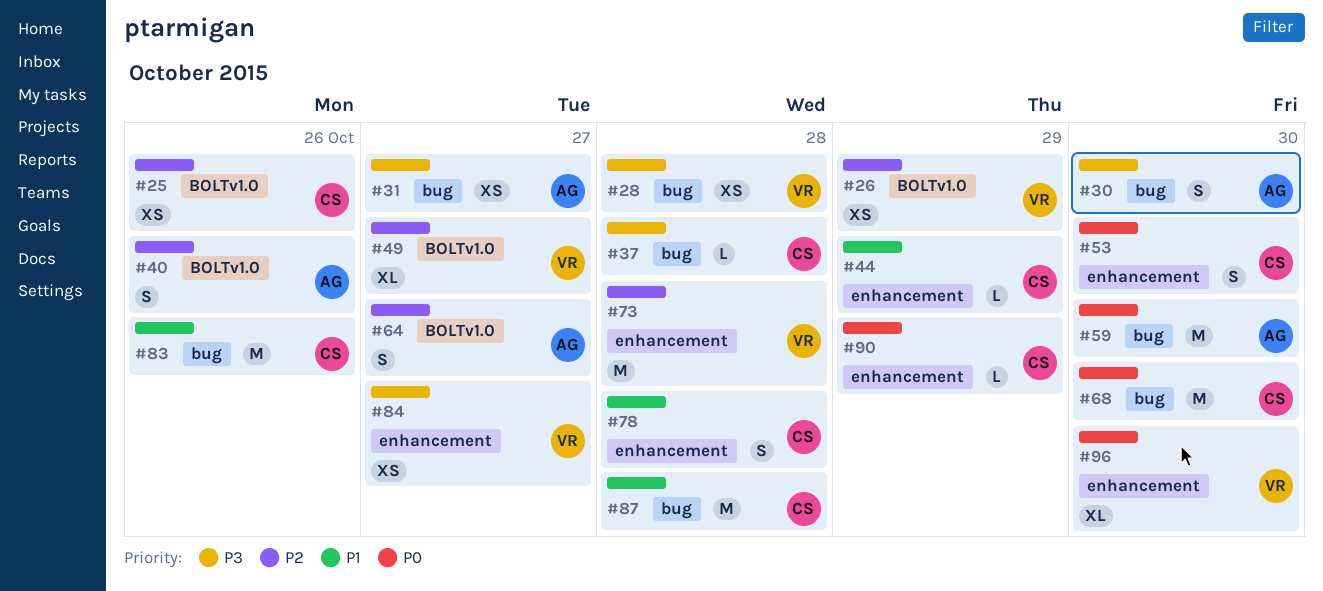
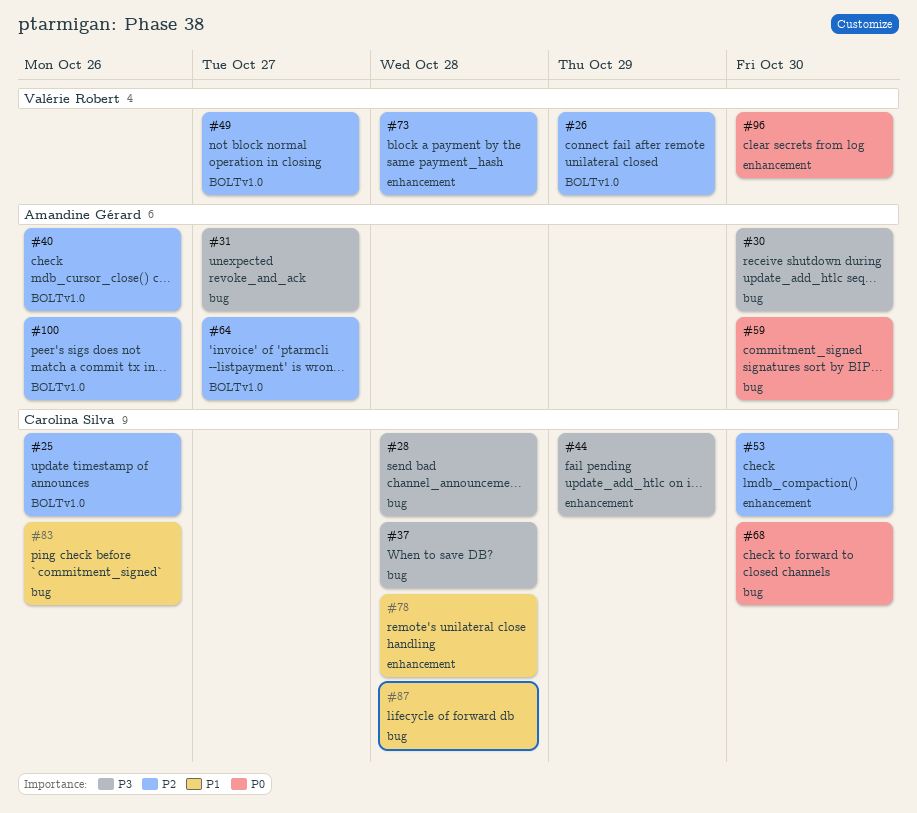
#28, owner: Valérie Robert -> Carolina Silva
#44, priority: P1 -> P3
#53, priority: P0 -> P2
#84: present -> none
#90: present -> none
#100: none -> present

